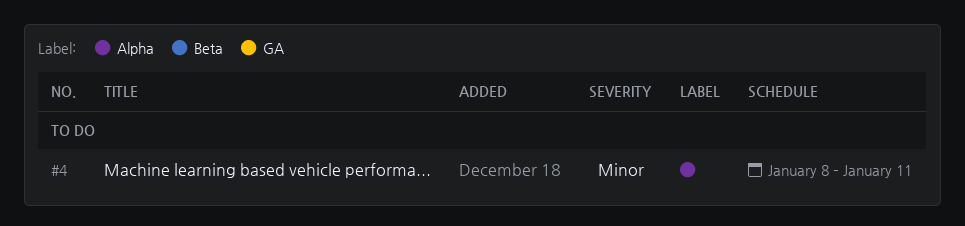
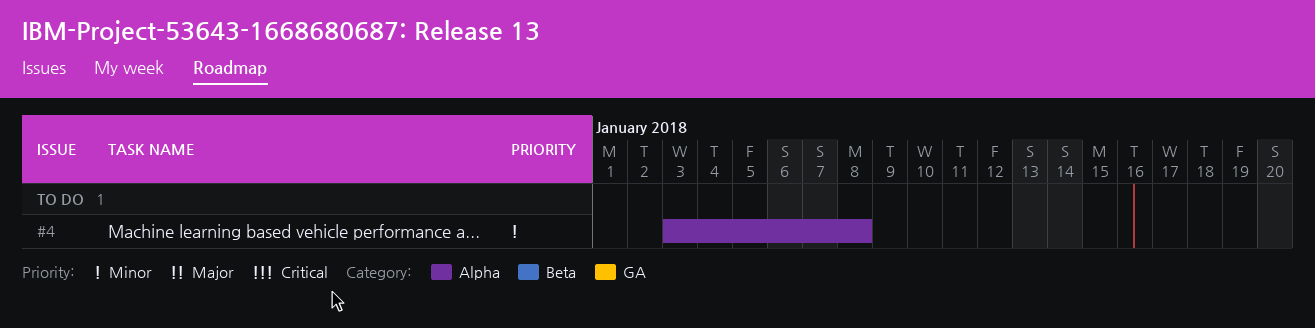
#4, start: Jan 8 -> Jan 3
#4, due: Jan 11 -> Jan 8

